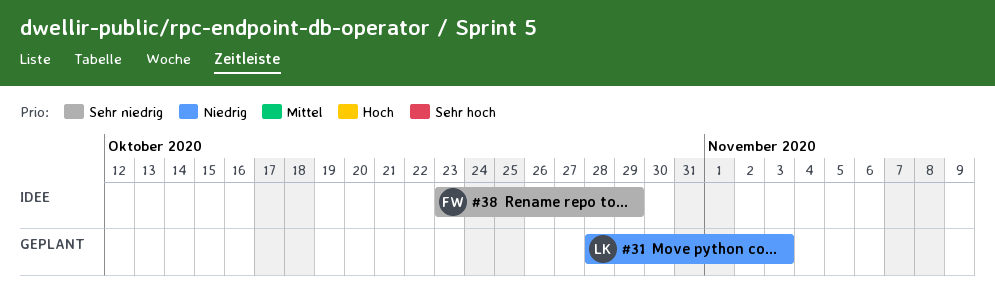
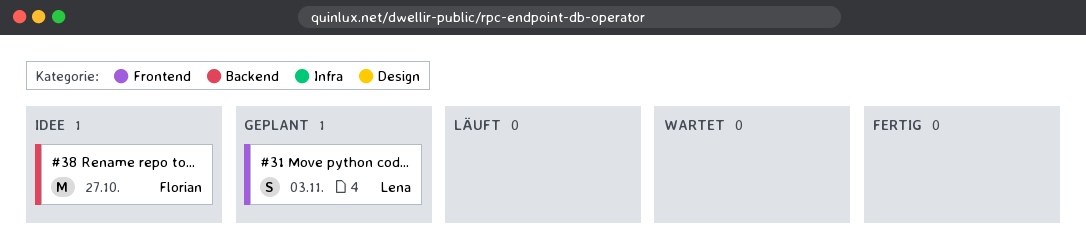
#38, due: Oct 29 -> Oct 27

